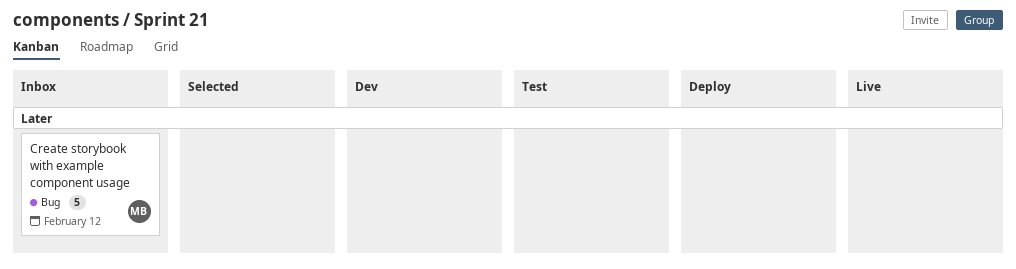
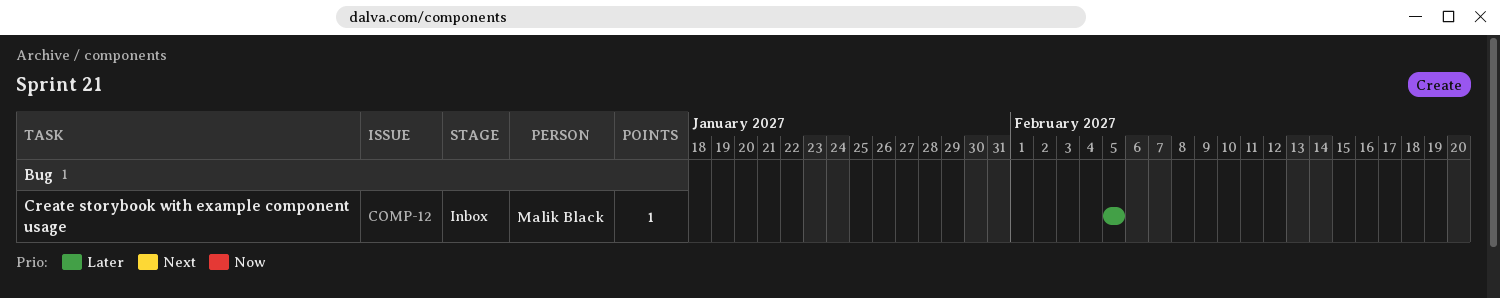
Create storybook with example component usage, estimate: 5 -> 1
Create storybook with example component usage, due: Feb 12 -> Feb 5

